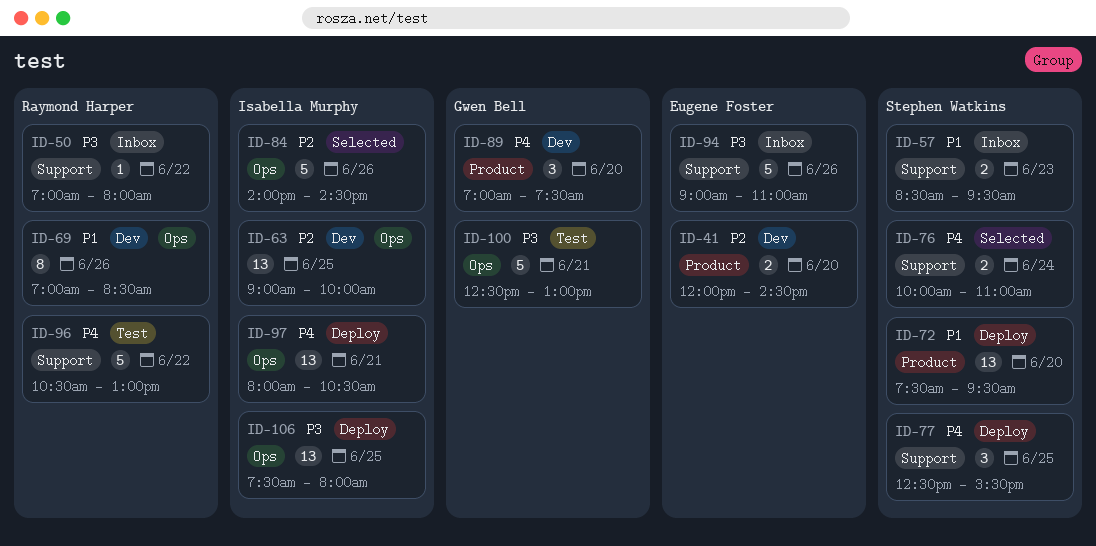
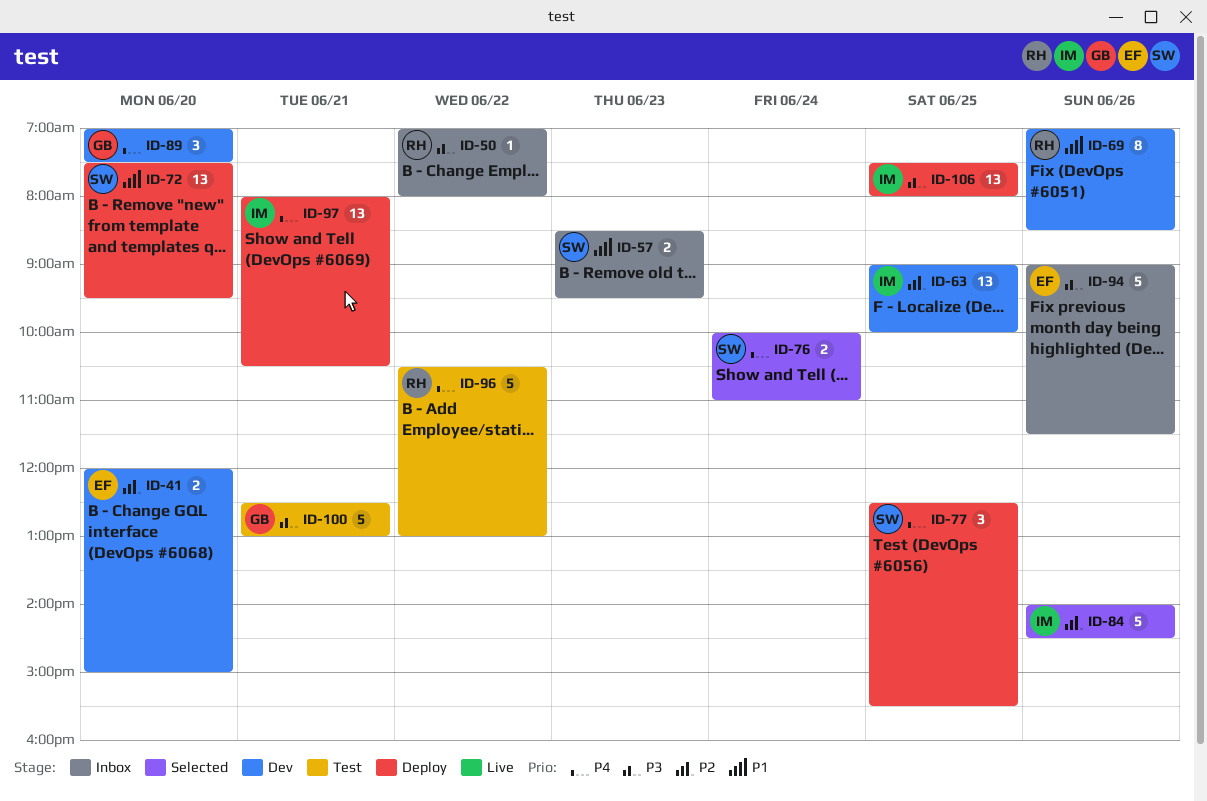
ID-41, ends: 14:30 -> 15:00
ID-94, ends: 11:00 -> 11:30

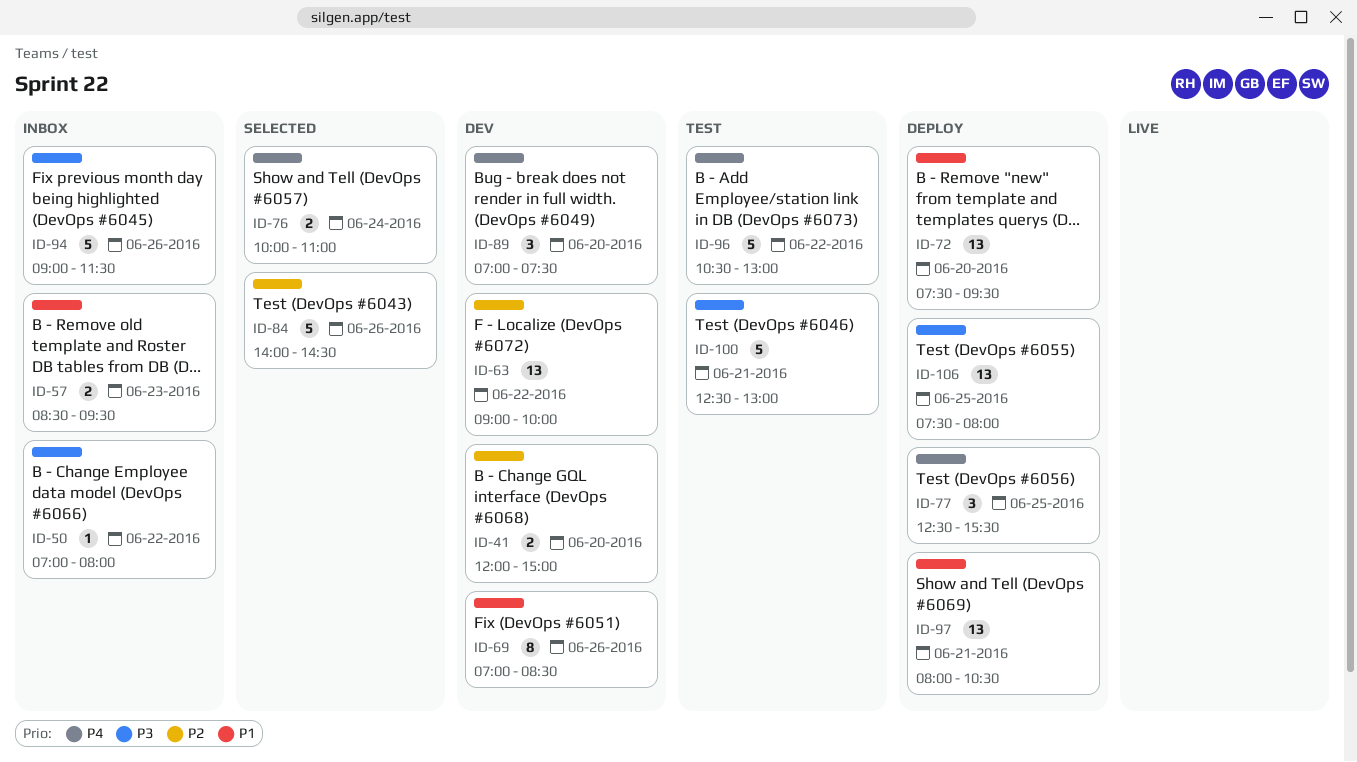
ID-63, day: Jun 25 -> Jun 22
ID-97, priority: P4 -> P1

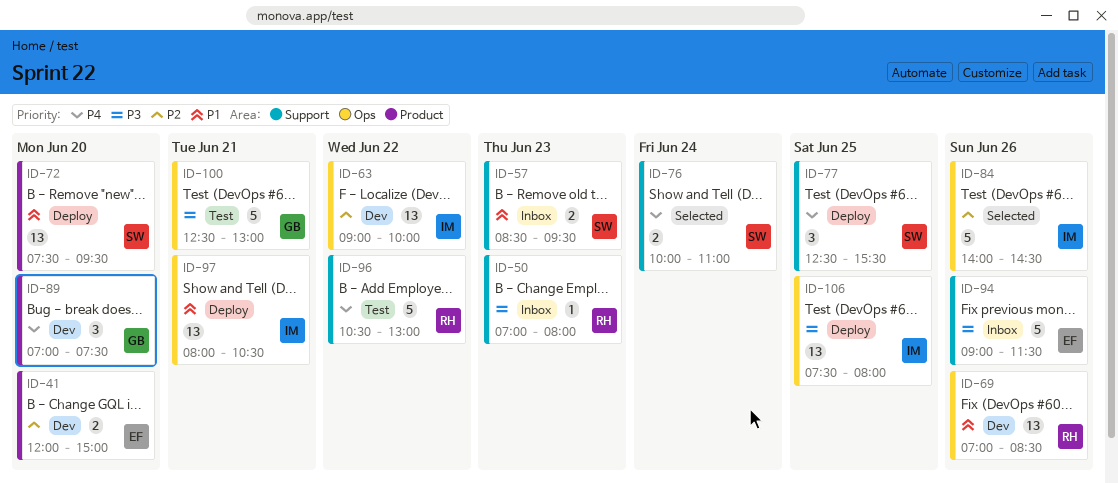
ID-50, day: Jun 22 -> Jun 23
ID-69, estimate: 8 -> 13

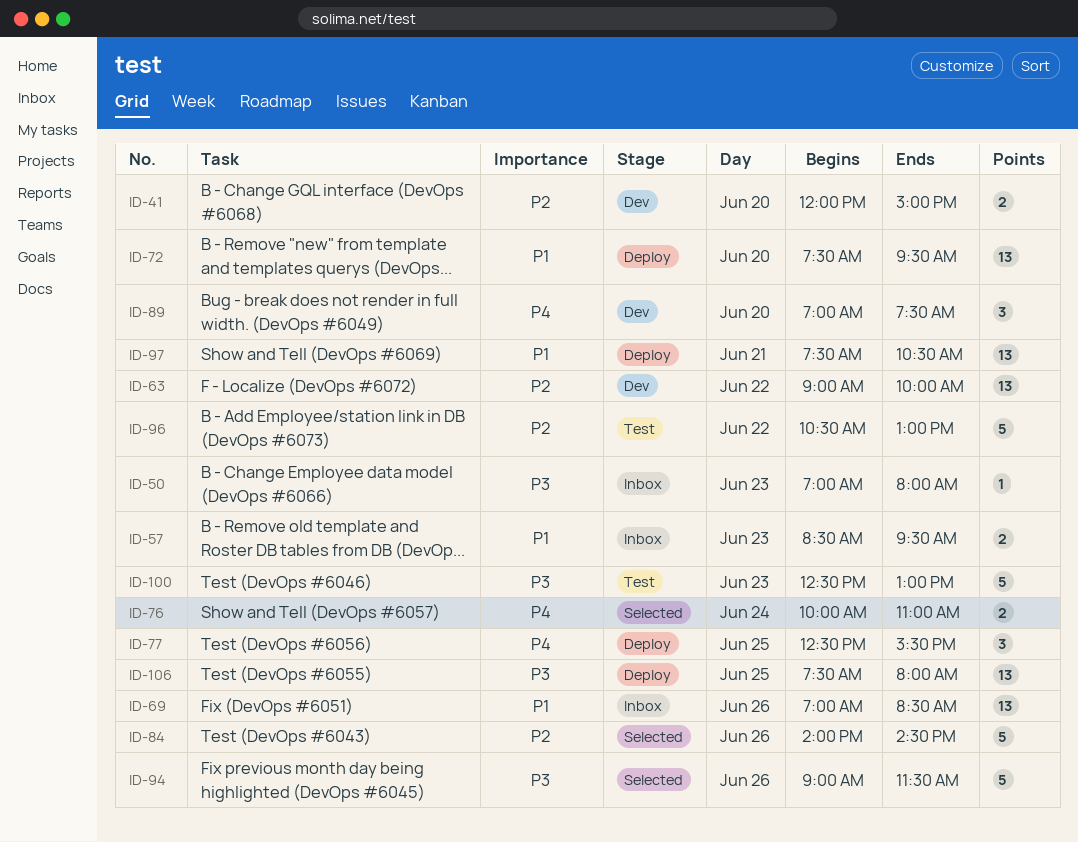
ID-69, status: Dev -> Inbox
ID-94, status: Inbox -> Selected
ID-96, priority: P4 -> P2
ID-97, begins: 08:00 -> 07:30
ID-100, day: Jun 21 -> Jun 23

